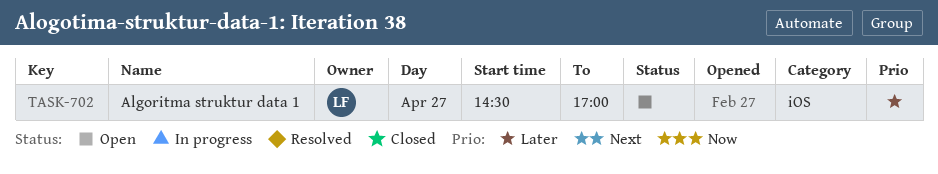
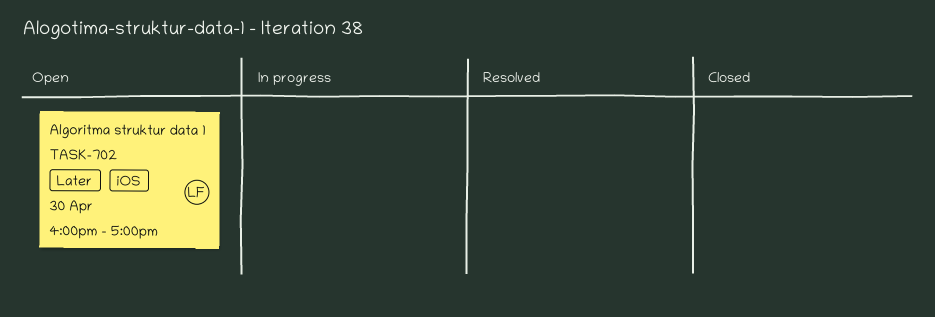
TASK-702, day: Apr 27 -> Apr 30
TASK-702, begins: 14:30 -> 16:00

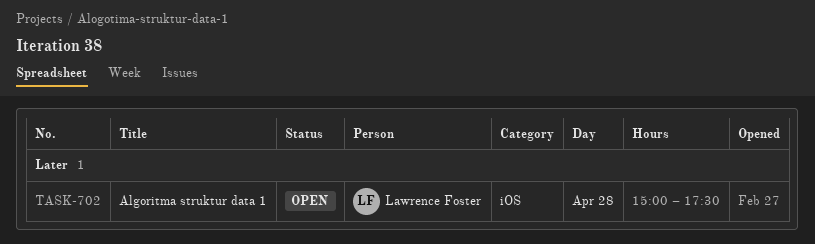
TASK-702, day: Apr 30 -> Apr 28
TASK-702, begins: 16:00 -> 15:00
TASK-702, ends: 17:00 -> 17:30

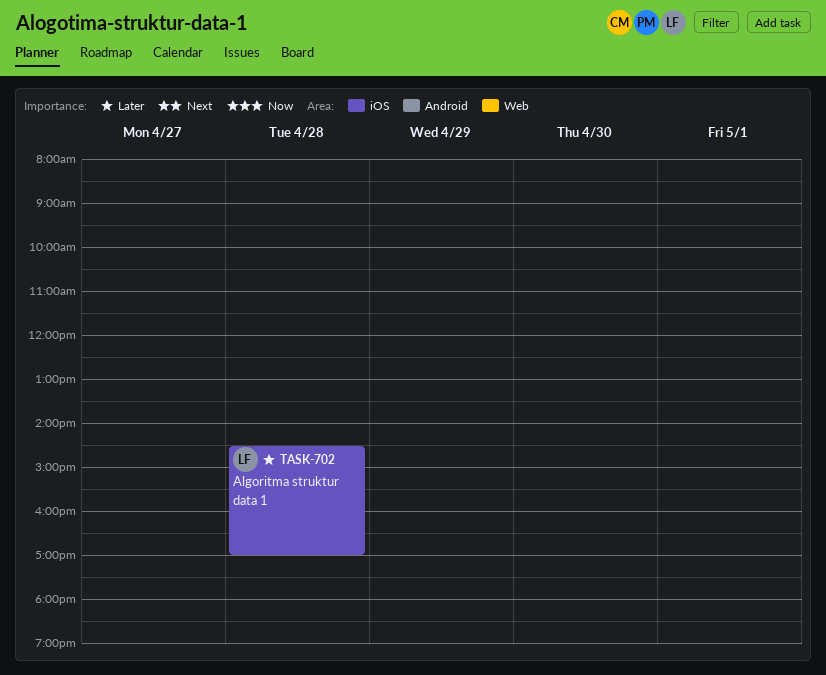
TASK-702, begins: 15:00 -> 14:30
TASK-702, ends: 17:30 -> 17:00

